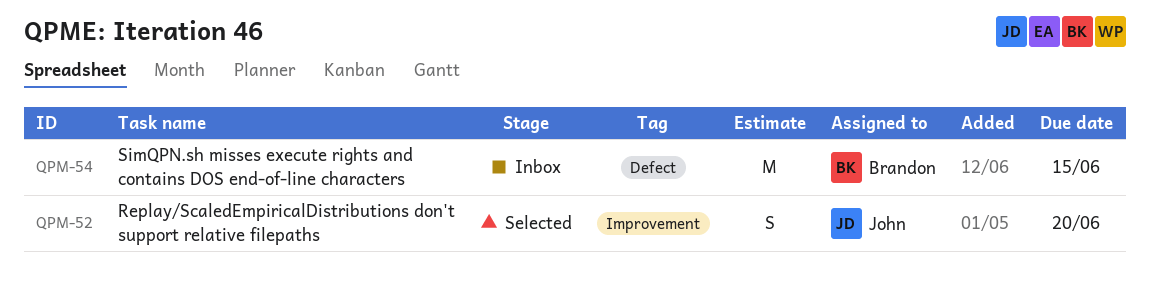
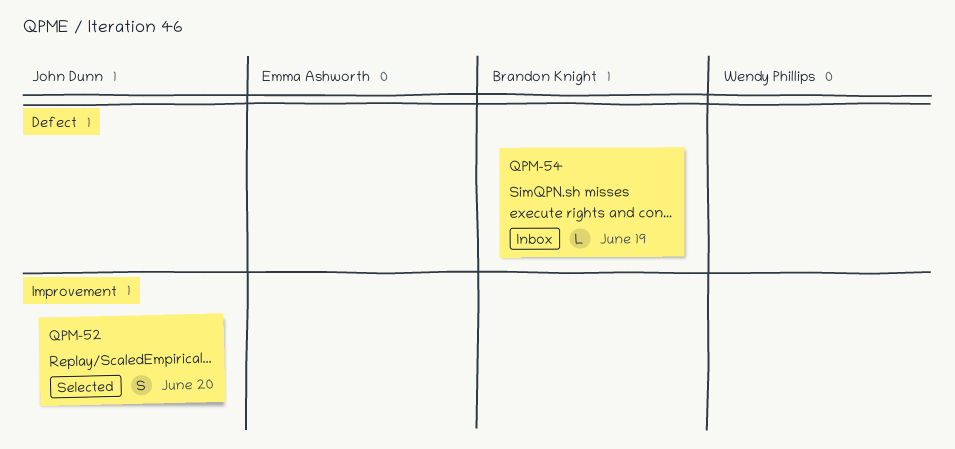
QPM-54, estimate: M -> L
QPM-54, due: Jun 15 -> Jun 19

